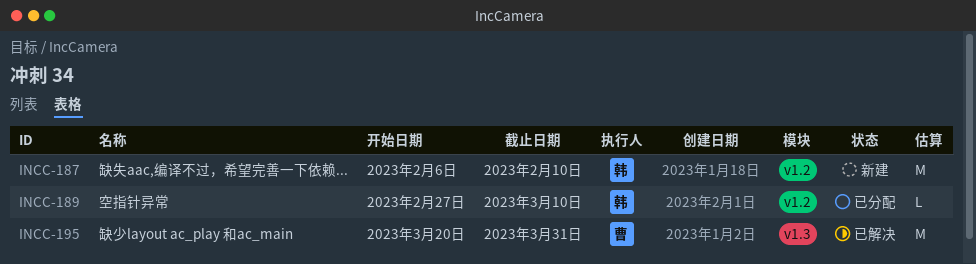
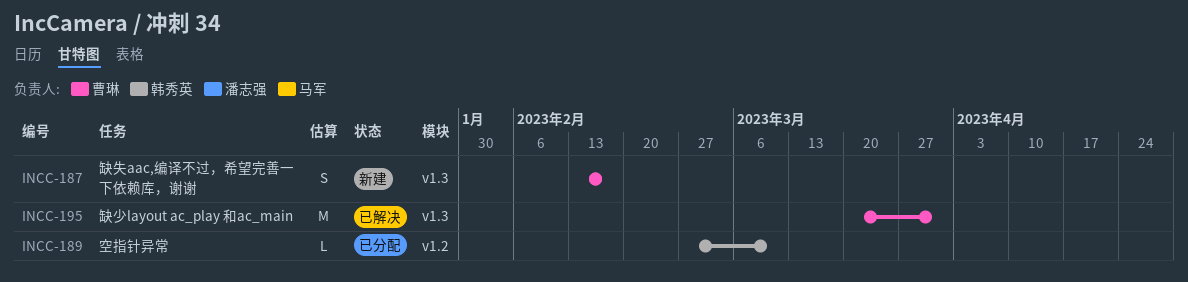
INCC-187, owner: 韩秀英 -> 曹琳
INCC-187, label: v1.2 -> v1.3
INCC-187, estimate: M -> S
INCC-187, start: Feb 6 -> Feb 13
INCC-187, due: Feb 10 -> Feb 17

